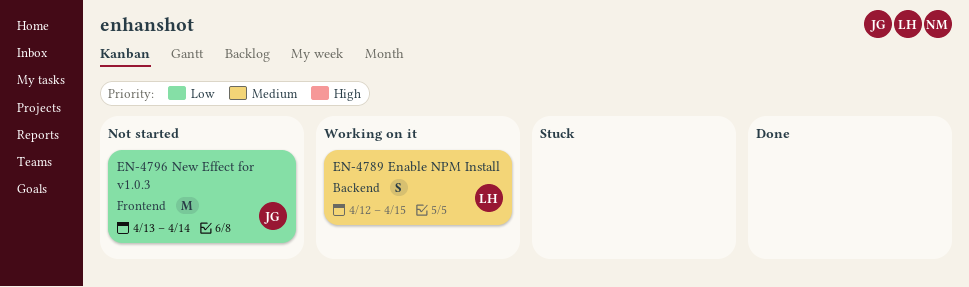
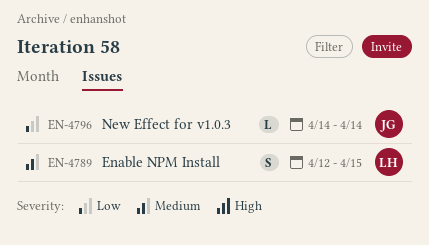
EN-4796, estimate: M -> L
EN-4796, start: Apr 13 -> Apr 14

